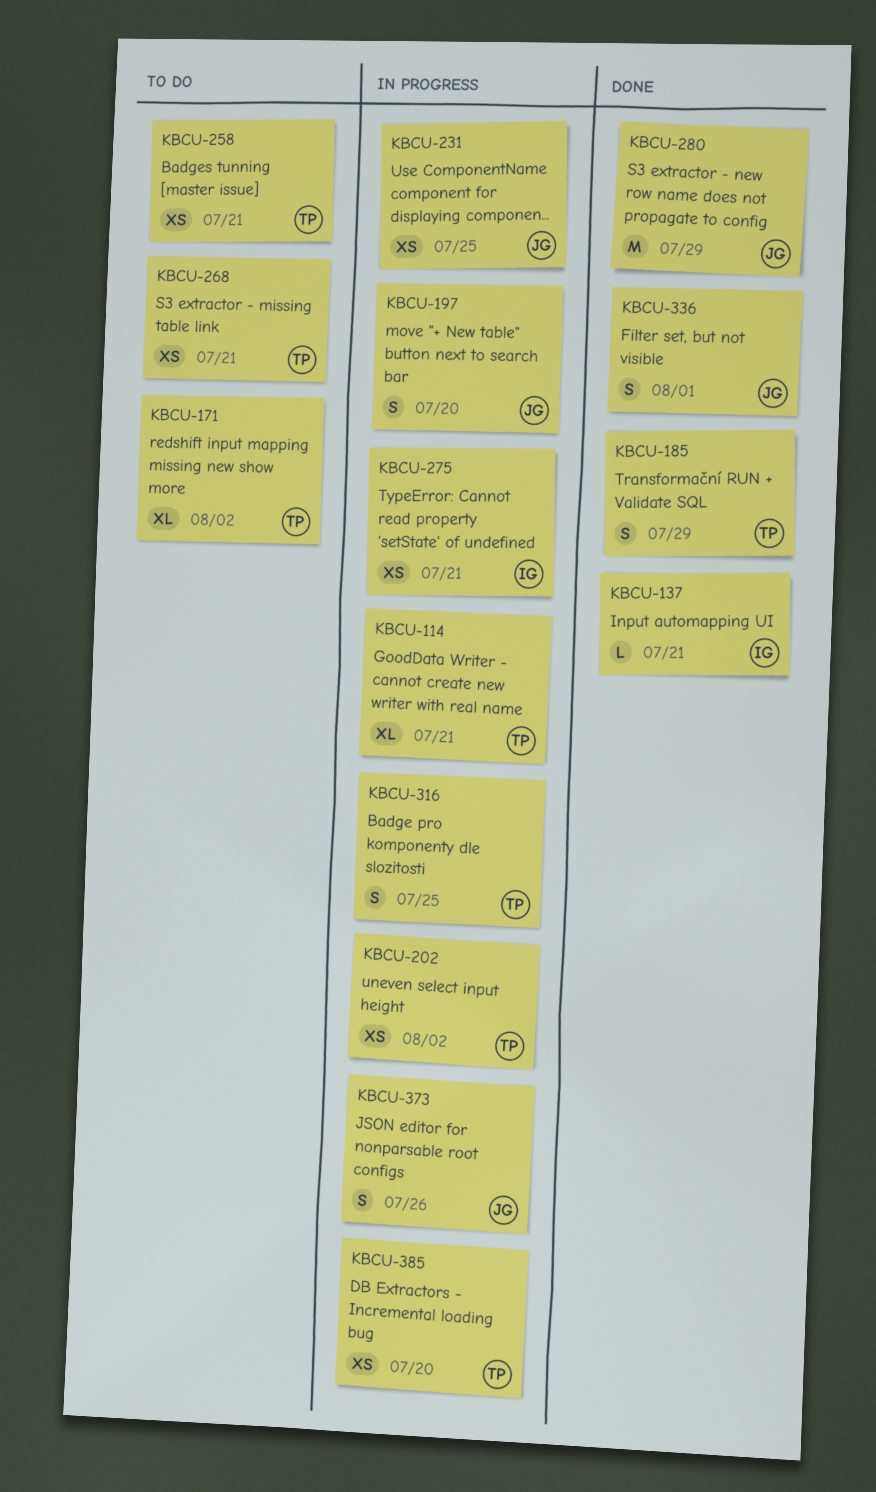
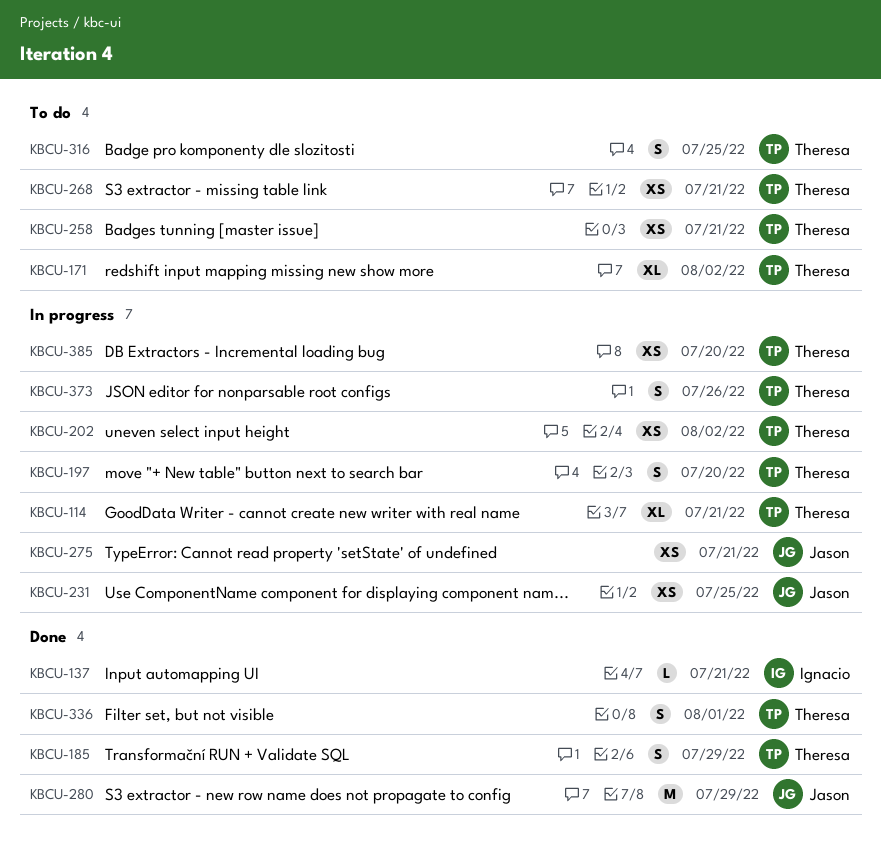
KBCU-197, owner: Jason -> Theresa
KBCU-275, owner: Ignacio -> Jason
KBCU-316, status: In progress -> To do
KBCU-336, owner: Jason -> Theresa
KBCU-373, owner: Jason -> Theresa

